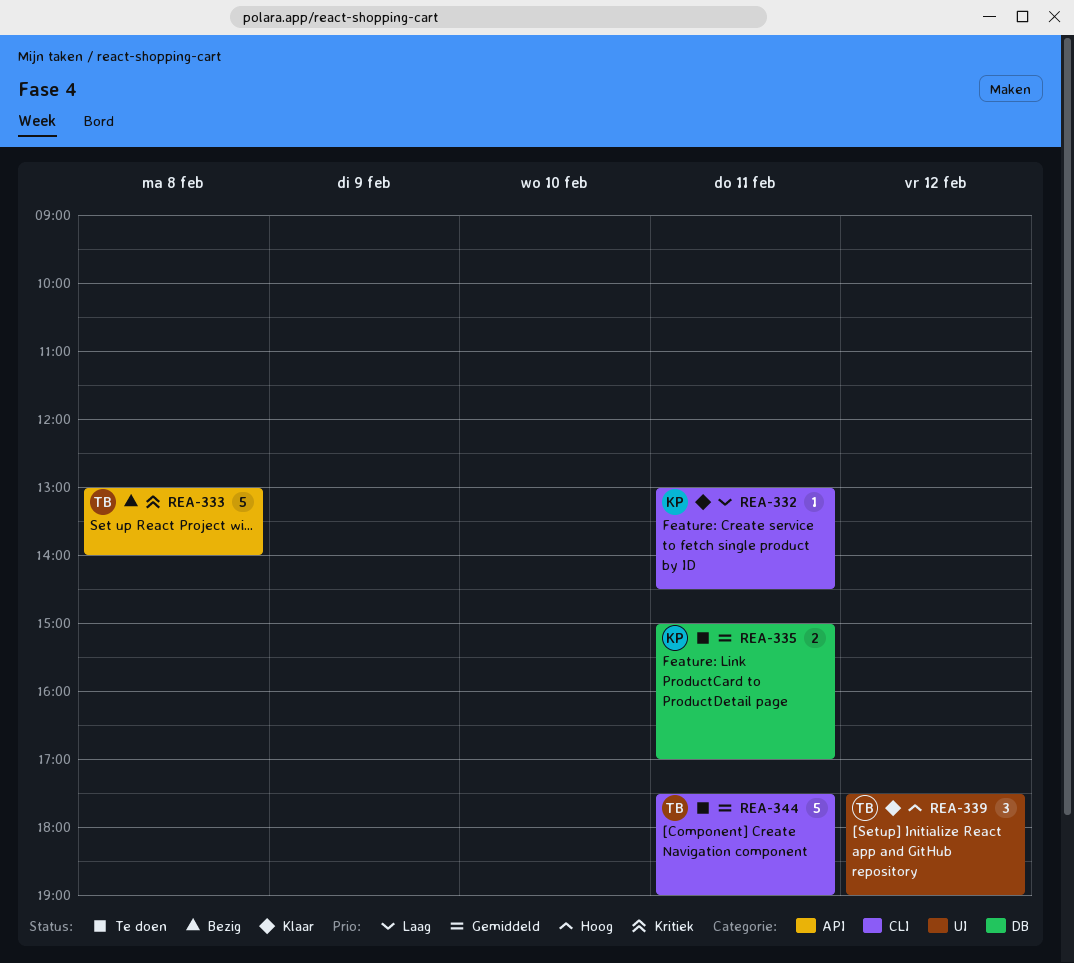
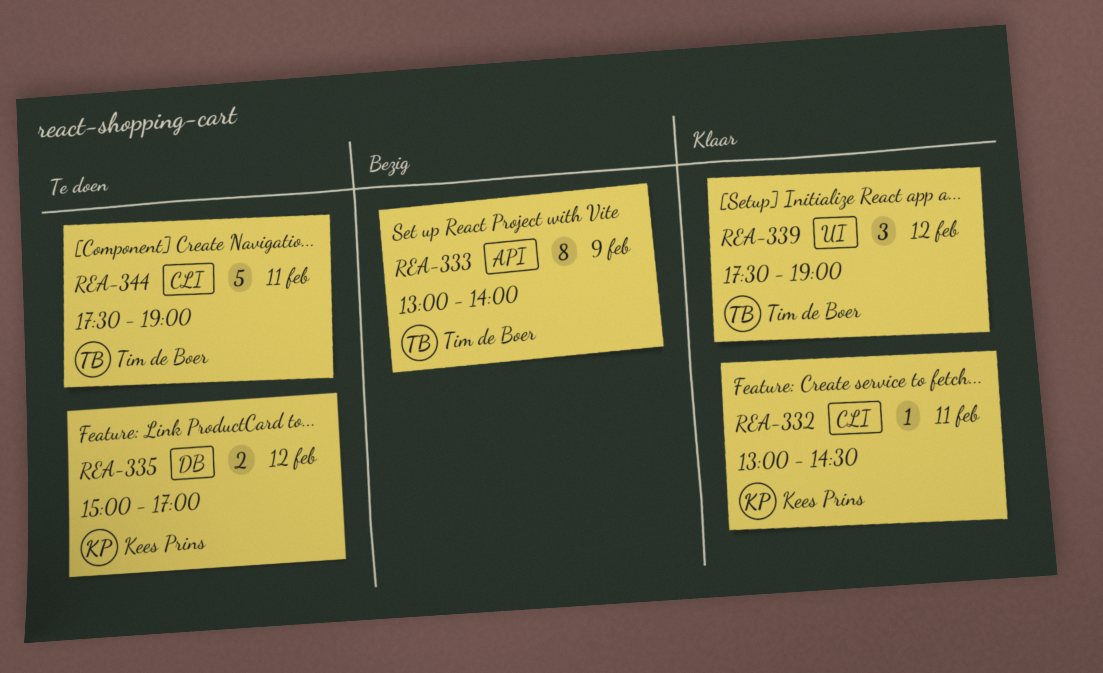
REA-333, estimate: 5 -> 8
REA-333, day: Feb 8 -> Feb 9
REA-335, day: Feb 11 -> Feb 12

